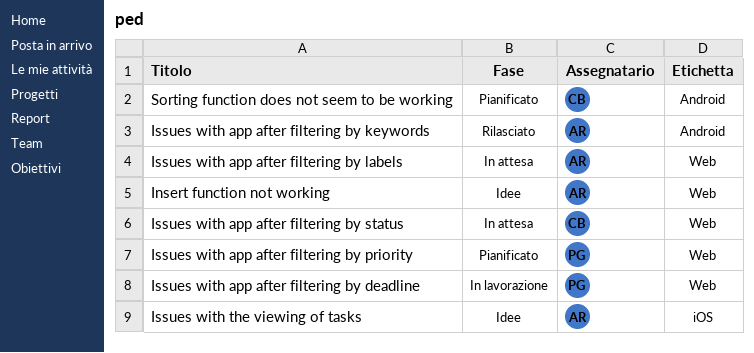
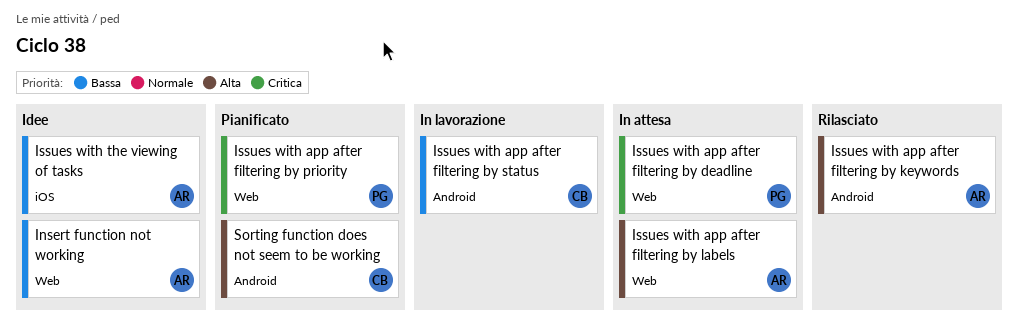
Issues with app after filtering by deadline, status: In lavorazione -> In attesa
Issues with app after filtering by status, status: In attesa -> In lavorazione
Issues with app after filtering by status, label: Web -> Android

